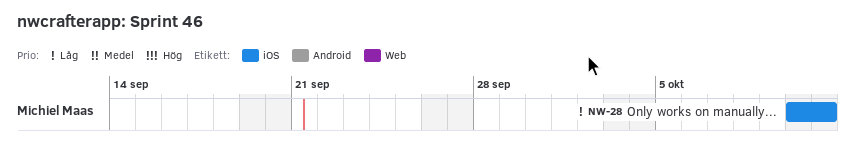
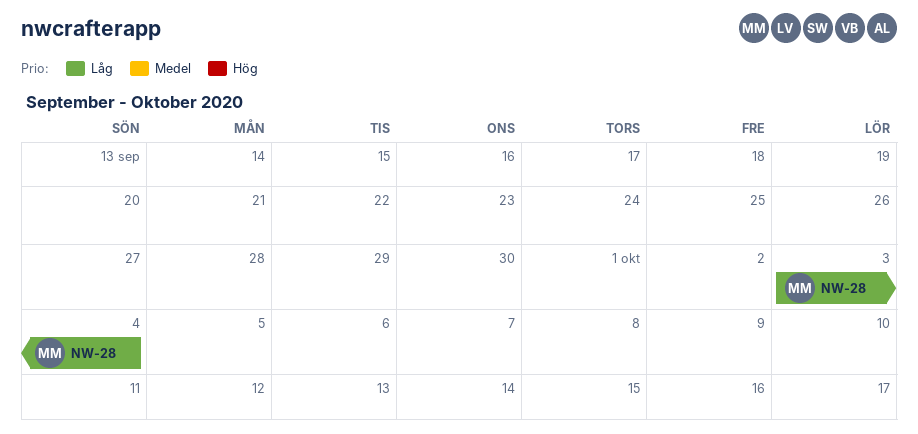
NW-28, start: Oct 10 -> Oct 3
NW-28, due: Oct 11 -> Oct 4

